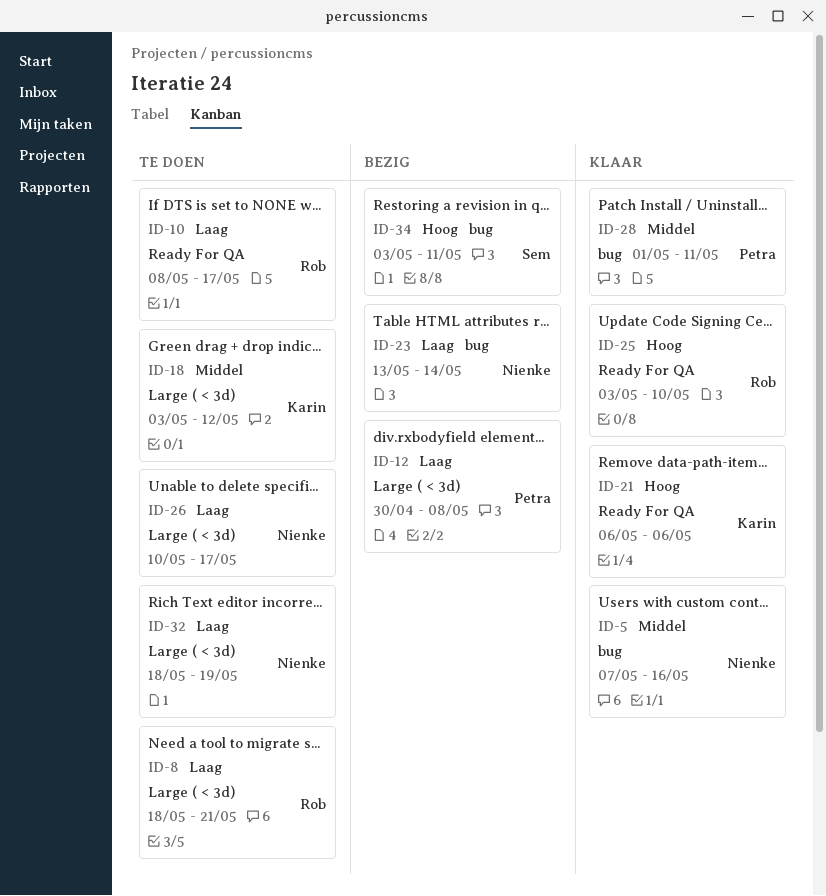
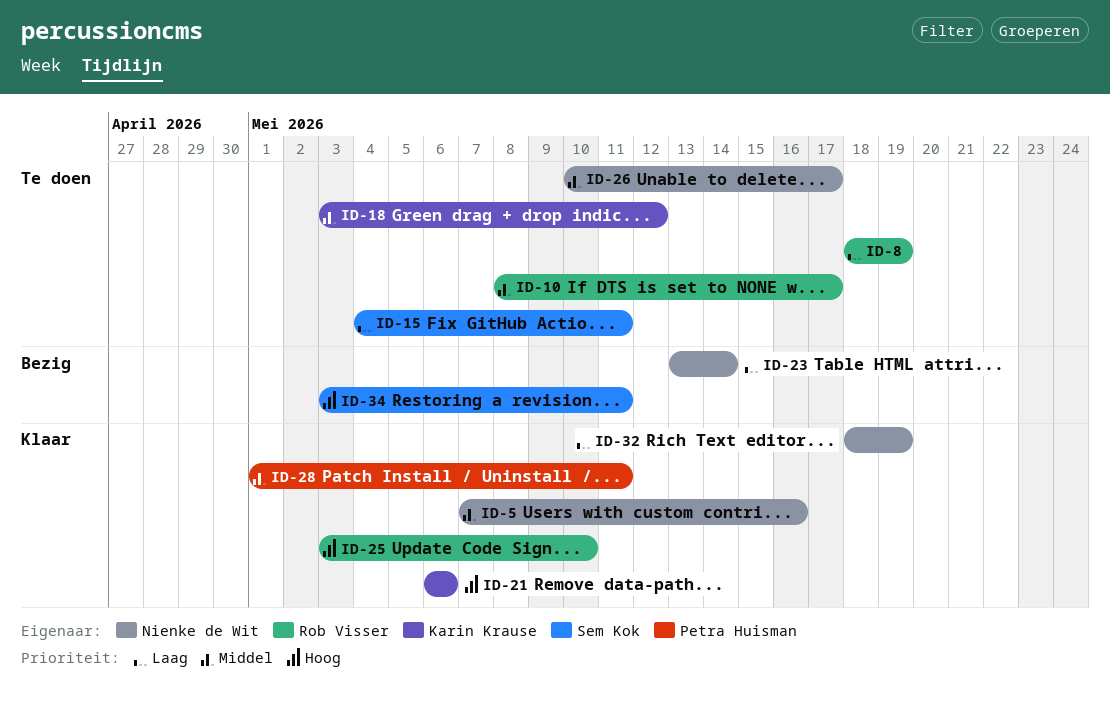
ID-8, due: May 21 -> May 19
ID-10, priority: Laag -> Middel
ID-12: present -> none
ID-15: none -> present
ID-26, priority: Laag -> Middel
ID-32, status: Te doen -> Klaar

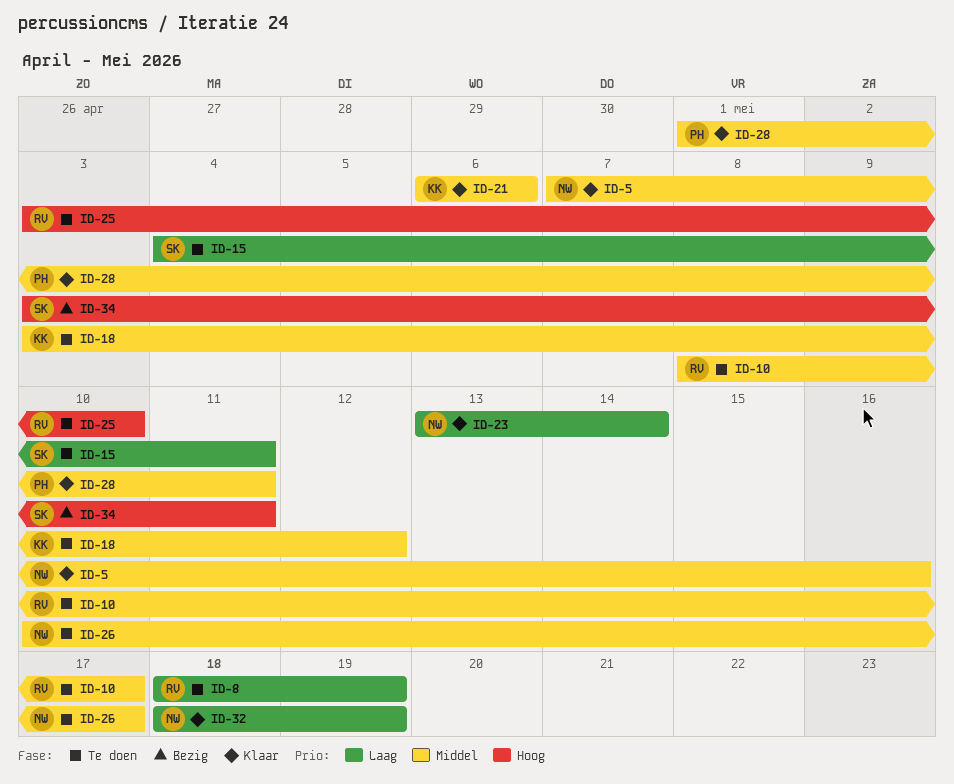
ID-21, priority: Hoog -> Middel
ID-23, status: Bezig -> Klaar
ID-25, status: Klaar -> Te doen

